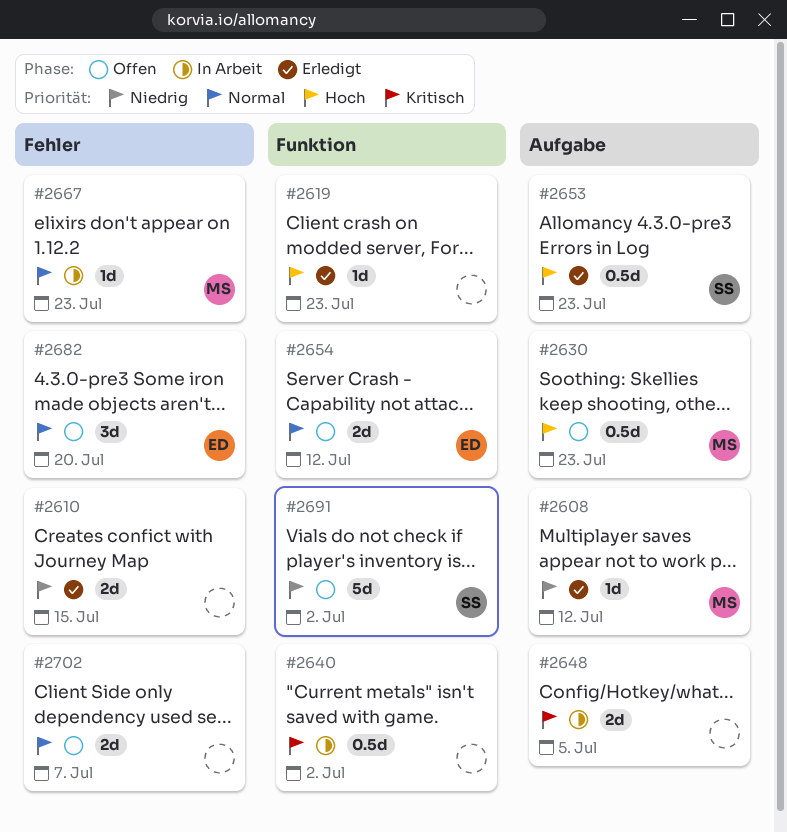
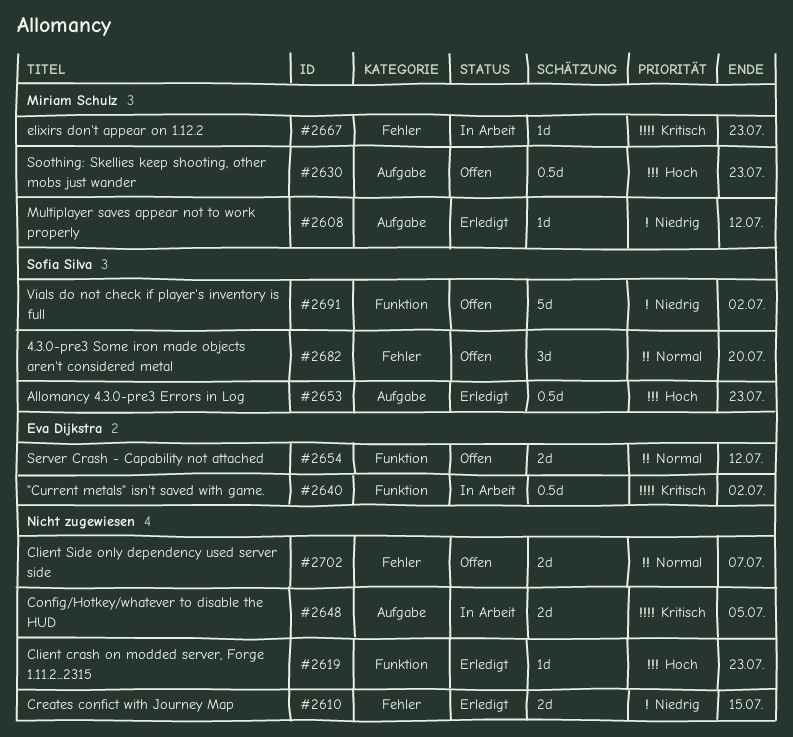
#2640, owner: none -> Eva Dijkstra
#2667, priority: Normal -> Kritisch
#2682, owner: Eva Dijkstra -> Sofia Silva

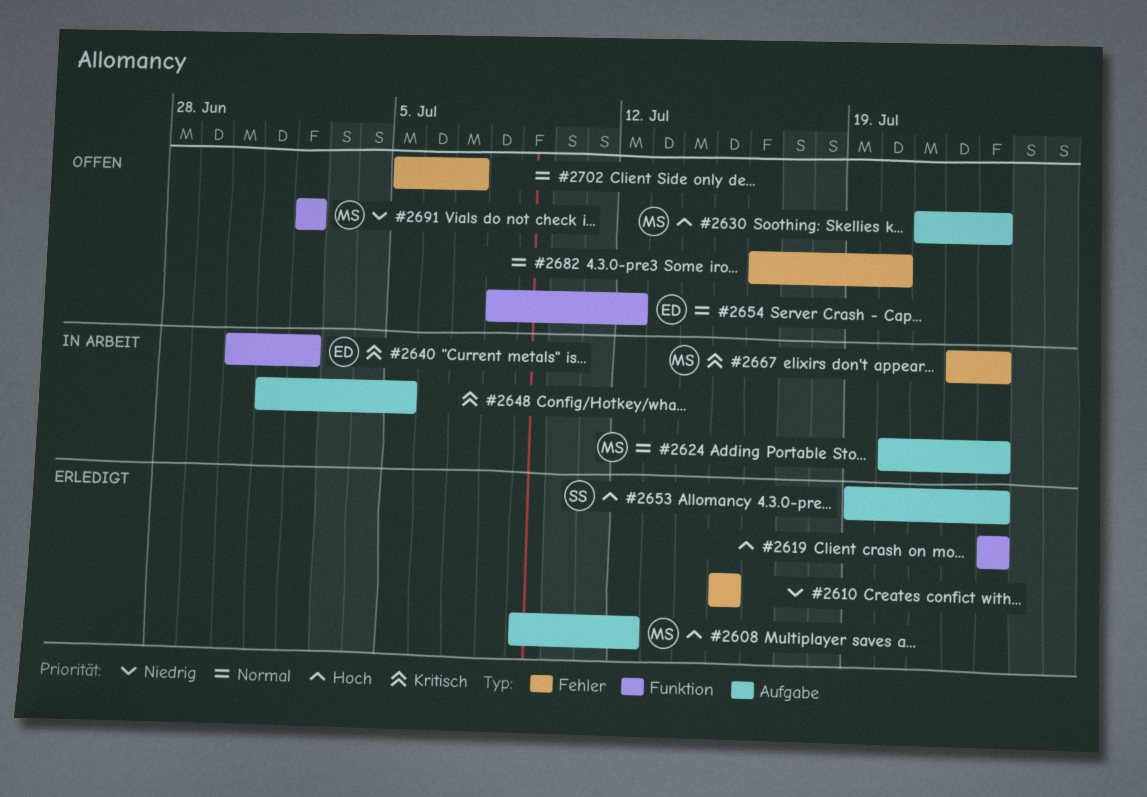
#2608, priority: Niedrig -> Hoch
#2624: none -> present
#2682, owner: Sofia Silva -> none
#2691, owner: Sofia Silva -> Miriam Schulz

